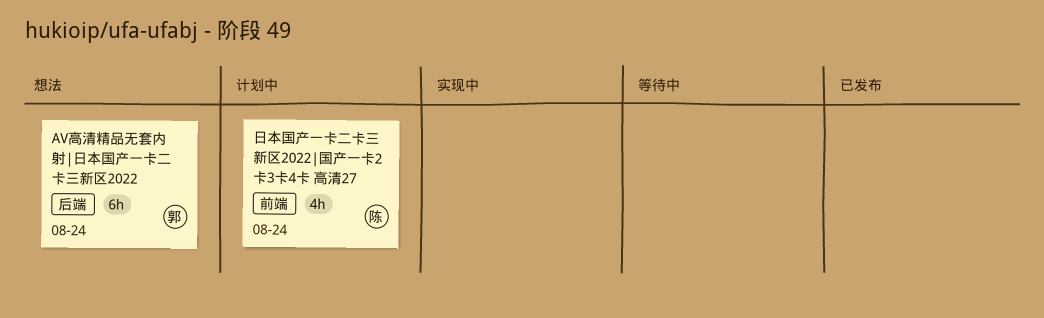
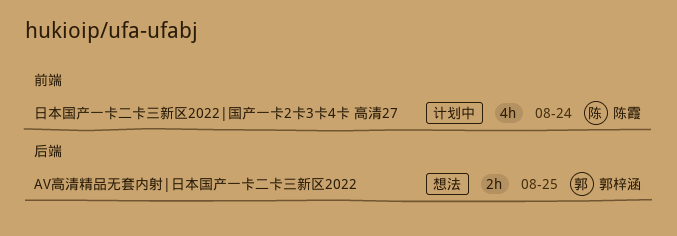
AV高清精品无套内射|日本国产一卡二卡三新区2022, estimate: 6h -> 2h
AV高清精品无套内射|日本国产一卡二卡三新区2022, due: Aug 24 -> Aug 25

